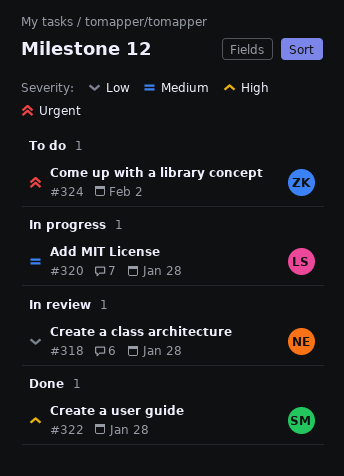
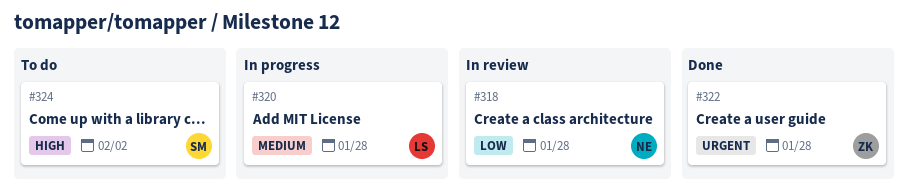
#322, owner: SM -> ZK
#322, priority: High -> Urgent
#324, owner: ZK -> SM
#324, priority: Urgent -> High

